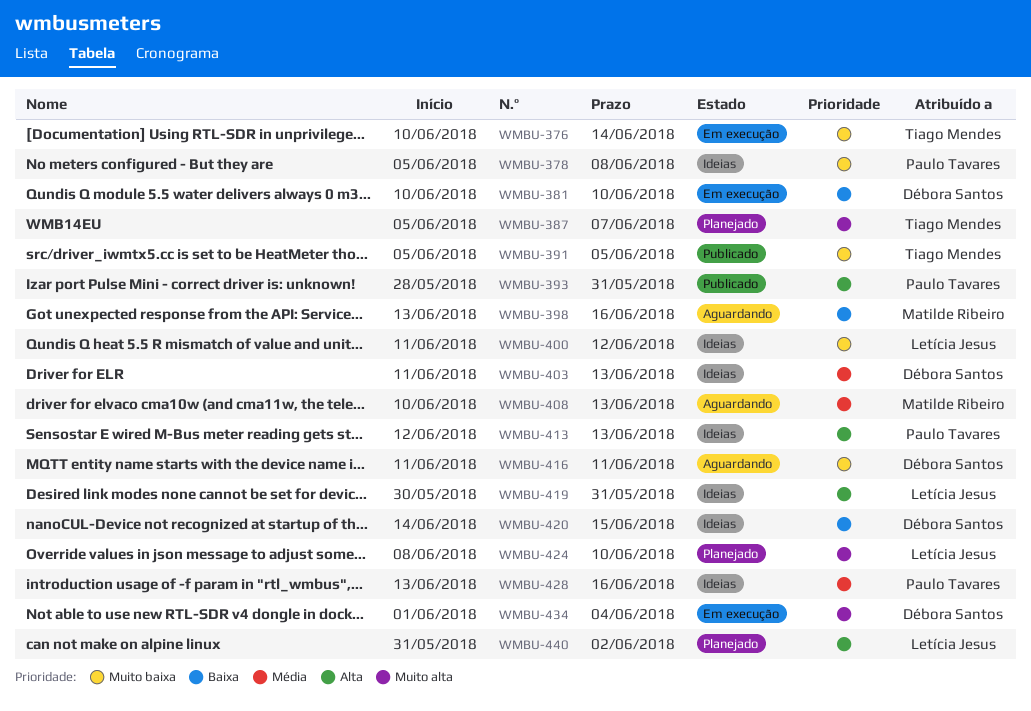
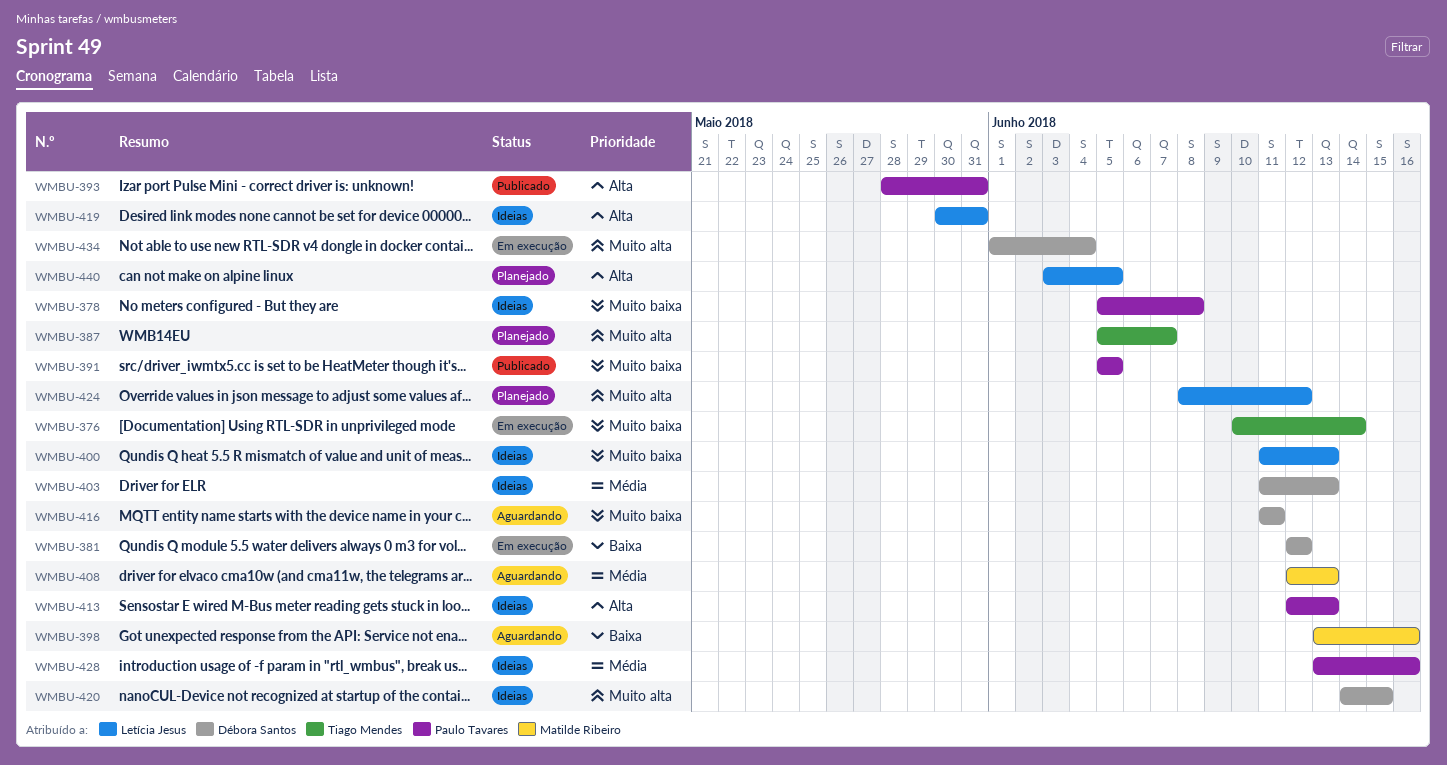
WMBU-381, start: Jun 10 -> Jun 12
WMBU-381, due: Jun 10 -> Jun 12
WMBU-391, owner: Tiago Mendes -> Paulo Tavares
WMBU-400, due: Jun 12 -> Jun 13
WMBU-408, start: Jun 10 -> Jun 12
WMBU-420, priority: Baixa -> Muito alta
WMBU-424, due: Jun 10 -> Jun 12
WMBU-440, start: May 31 -> Jun 3
WMBU-440, due: Jun 2 -> Jun 5

